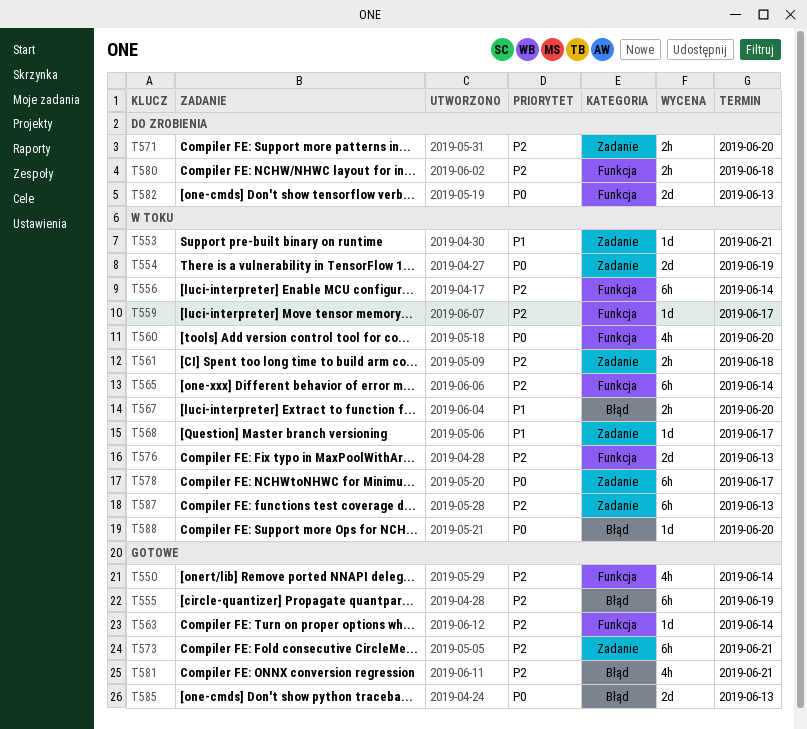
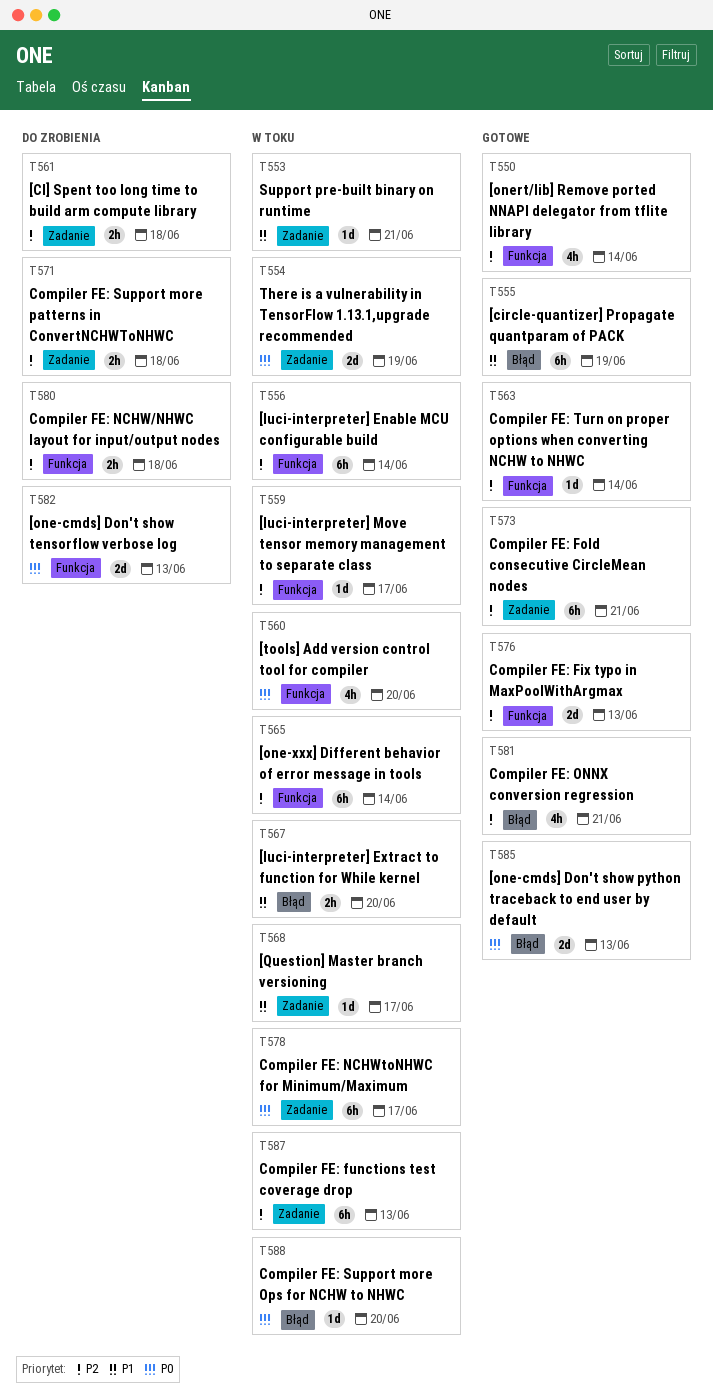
T555, priority: P2 -> P1
T561, status: W toku -> Do zrobienia
T571, due: Jun 20 -> Jun 18
T576, status: W toku -> Gotowe

